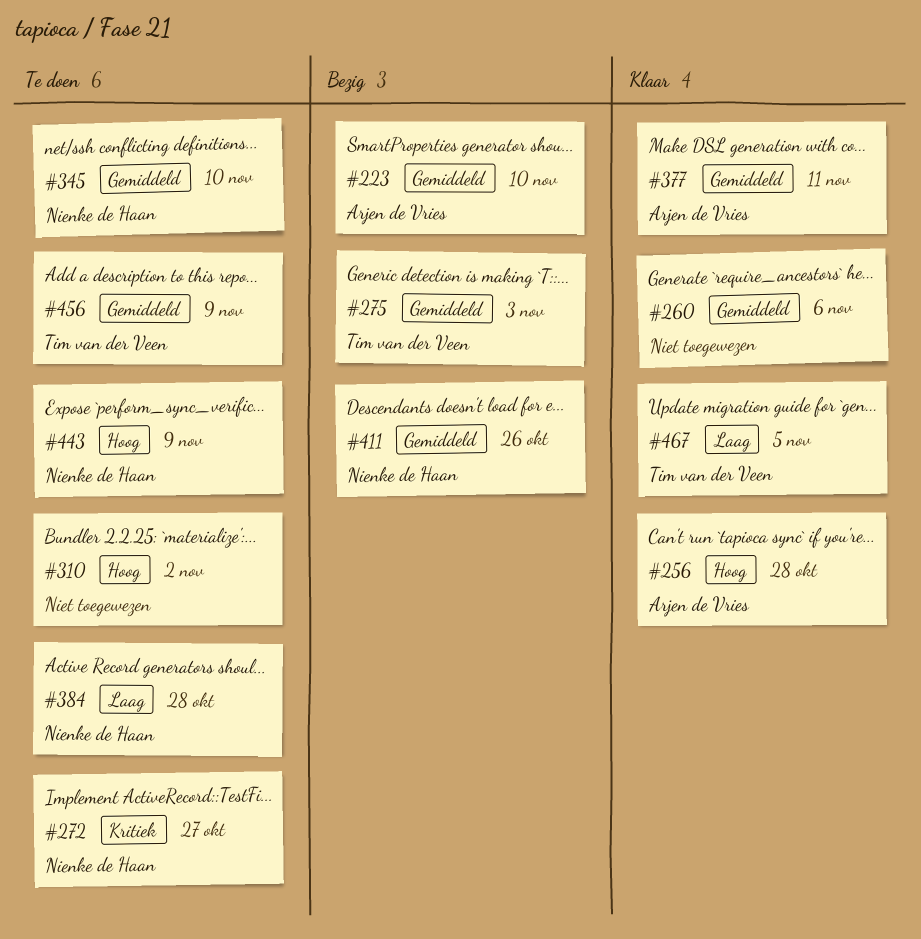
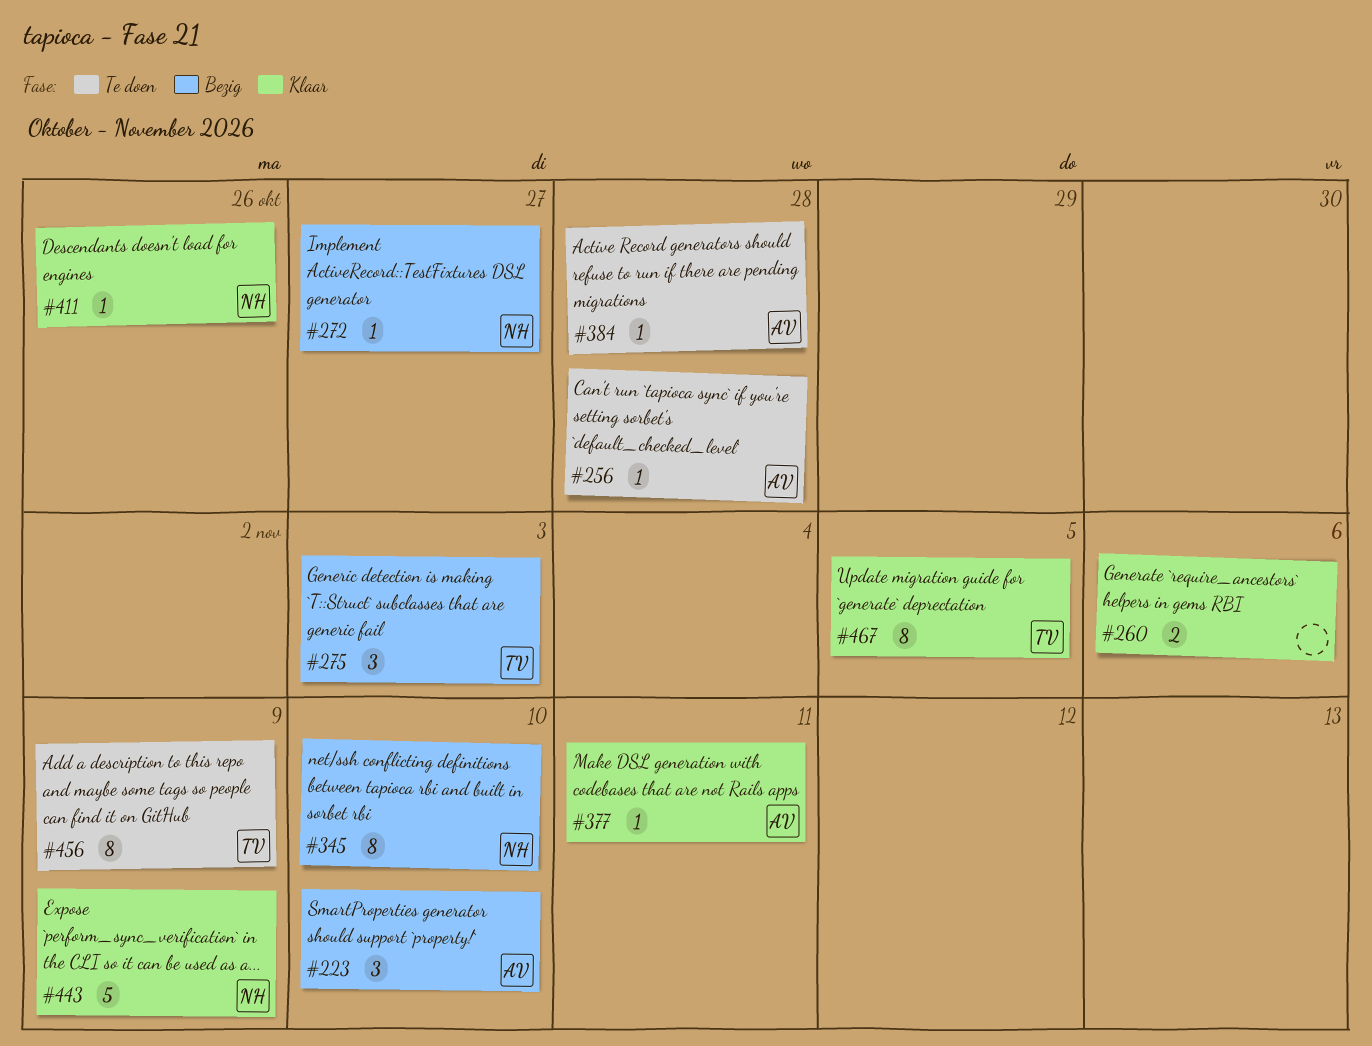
#256, status: Klaar -> Te doen
#272, status: Te doen -> Bezig
#310: present -> none
#345, status: Te doen -> Bezig
#384, owner: Nienke de Haan -> Arjen de Vries
#411, status: Bezig -> Klaar
#443, status: Te doen -> Klaar

